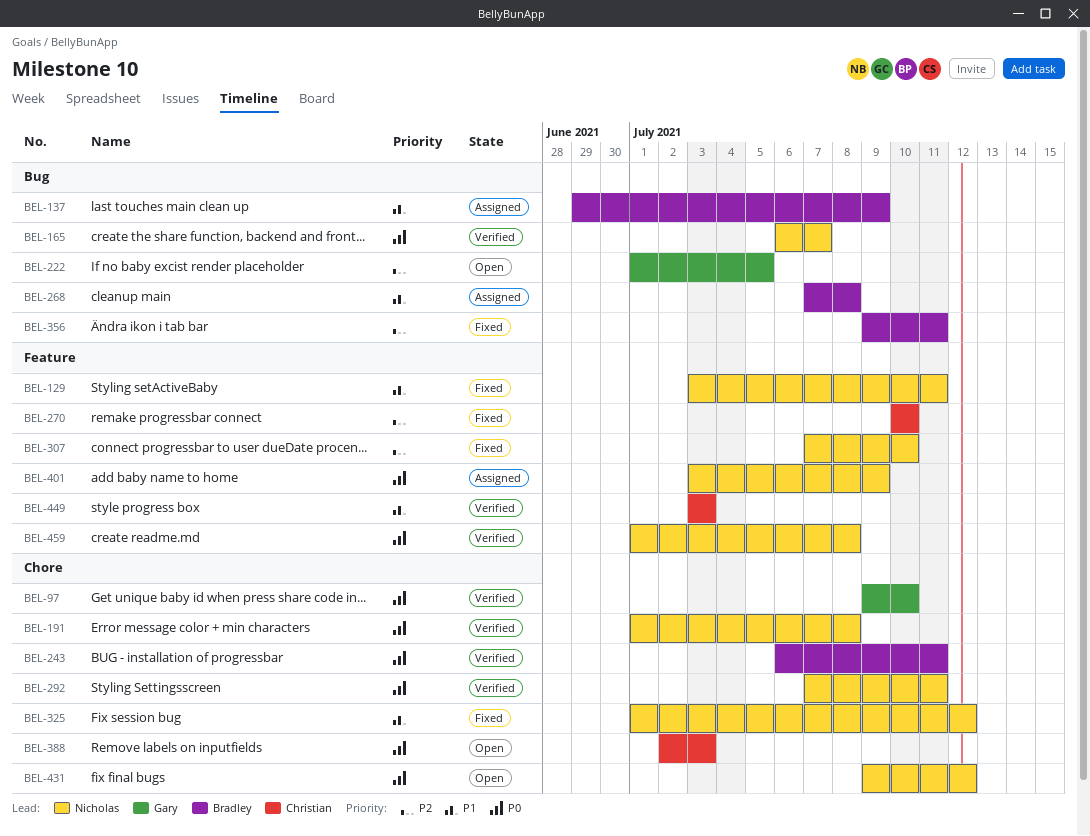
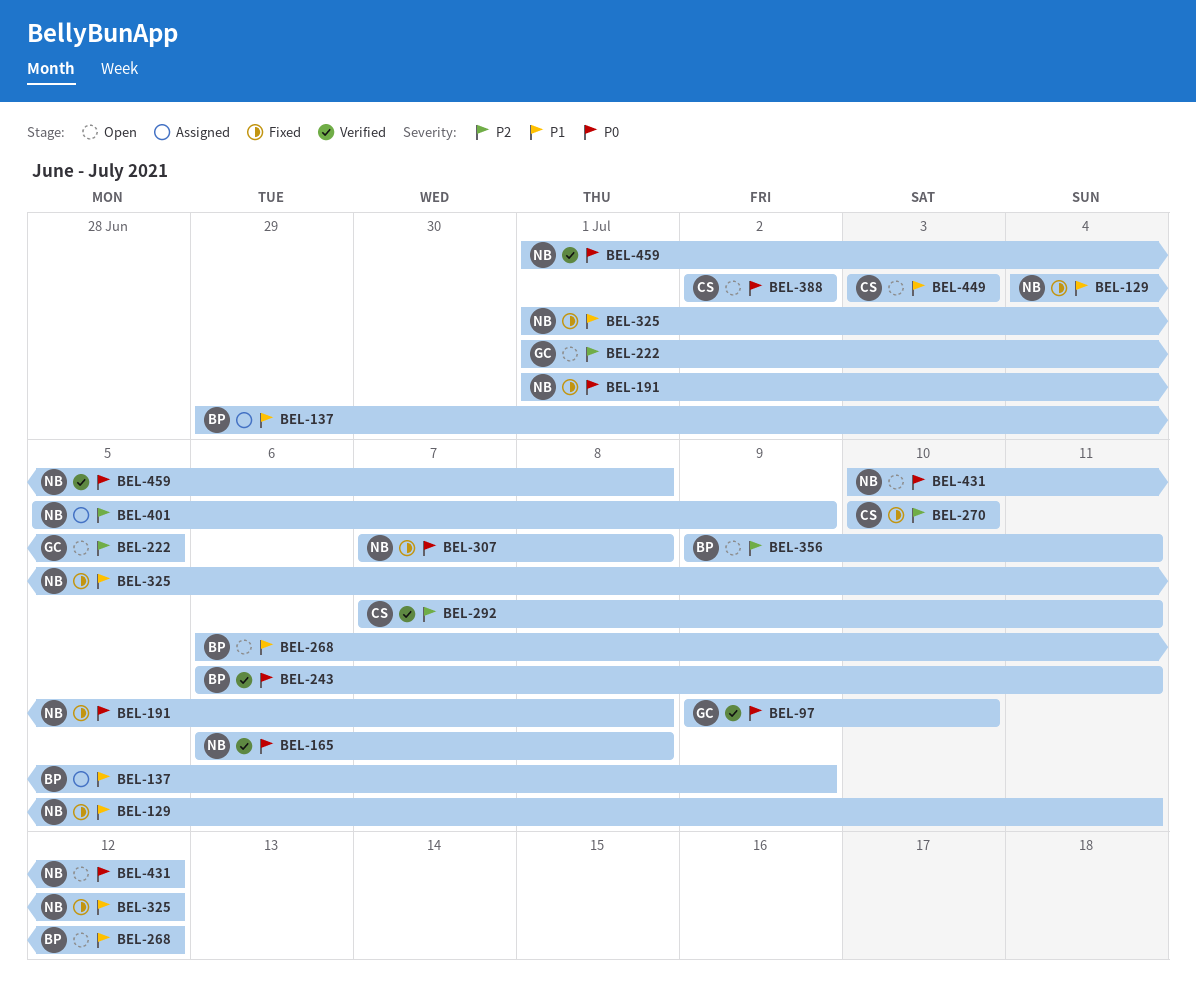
BEL-129, start: Jul 3 -> Jul 4
BEL-165, due: Jul 7 -> Jul 8
BEL-191, status: Verified -> Fixed
BEL-268, status: Assigned -> Open
BEL-268, start: Jul 7 -> Jul 6
BEL-268, due: Jul 8 -> Jul 12
BEL-292, owner: Nicholas -> Christian
BEL-292, priority: P0 -> P2
BEL-307, priority: P2 -> P0
BEL-307, due: Jul 10 -> Jul 8
BEL-356, status: Fixed -> Open
BEL-388, due: Jul 3 -> Jul 2
BEL-401, priority: P0 -> P2
BEL-401, start: Jul 3 -> Jul 5
BEL-431, start: Jul 9 -> Jul 10
BEL-449, status: Verified -> Open

